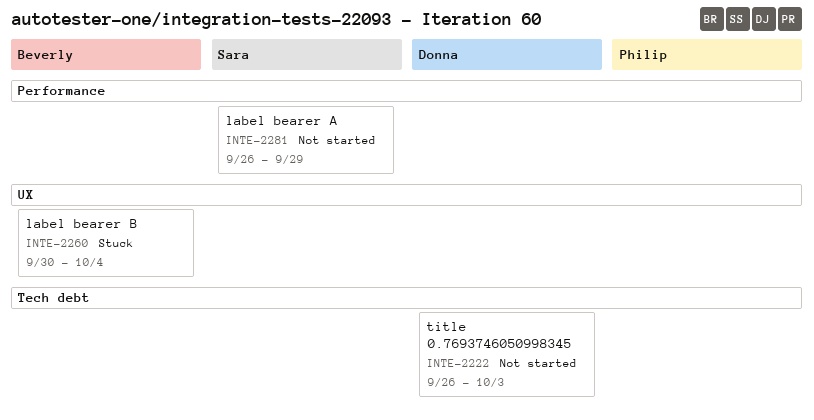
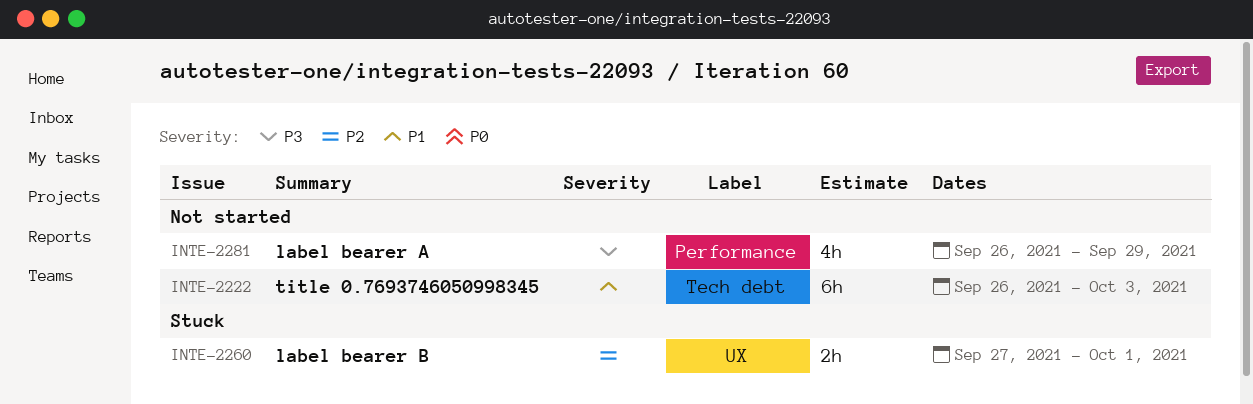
INTE-2260, start: Sep 30 -> Sep 27
INTE-2260, due: Oct 4 -> Oct 1

